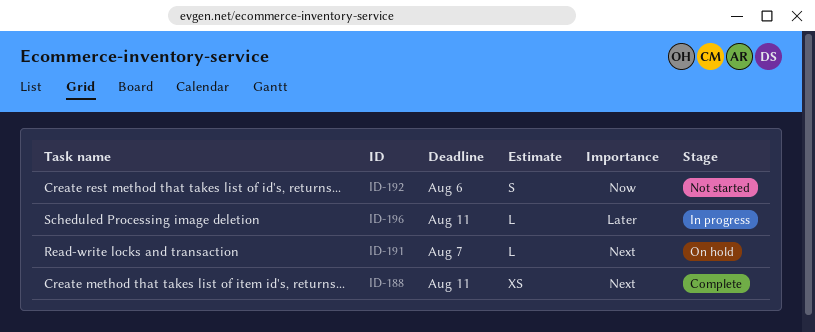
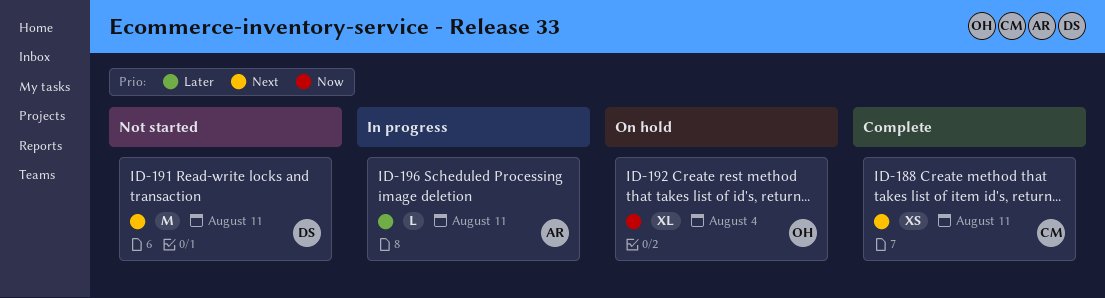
ID-191, status: On hold -> Not started
ID-191, estimate: L -> M
ID-191, due: Aug 7 -> Aug 11
ID-192, status: Not started -> On hold
ID-192, estimate: S -> XL
ID-192, due: Aug 6 -> Aug 4

